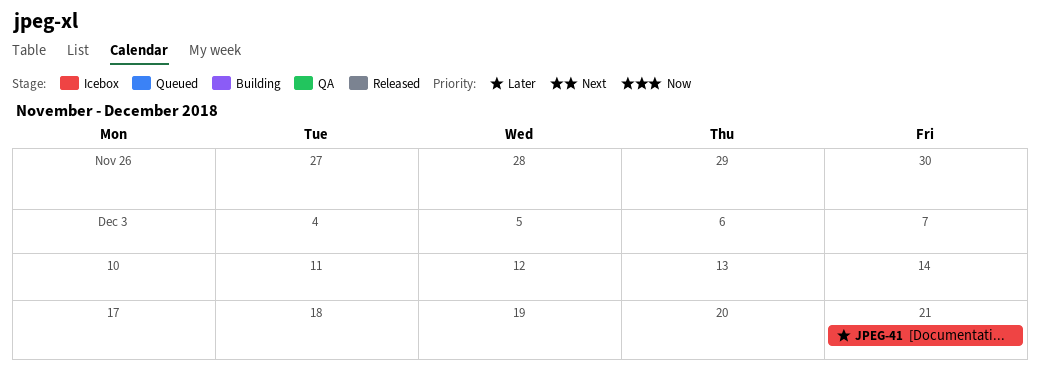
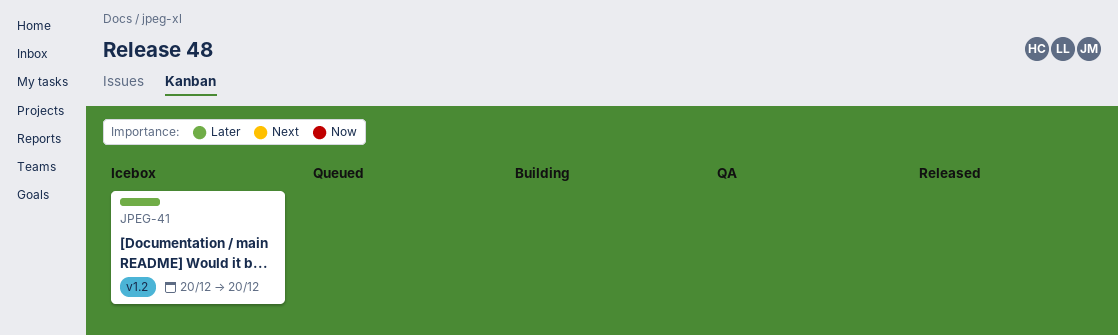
JPEG-41, start: Dec 21 -> Dec 20
JPEG-41, due: Dec 21 -> Dec 20

